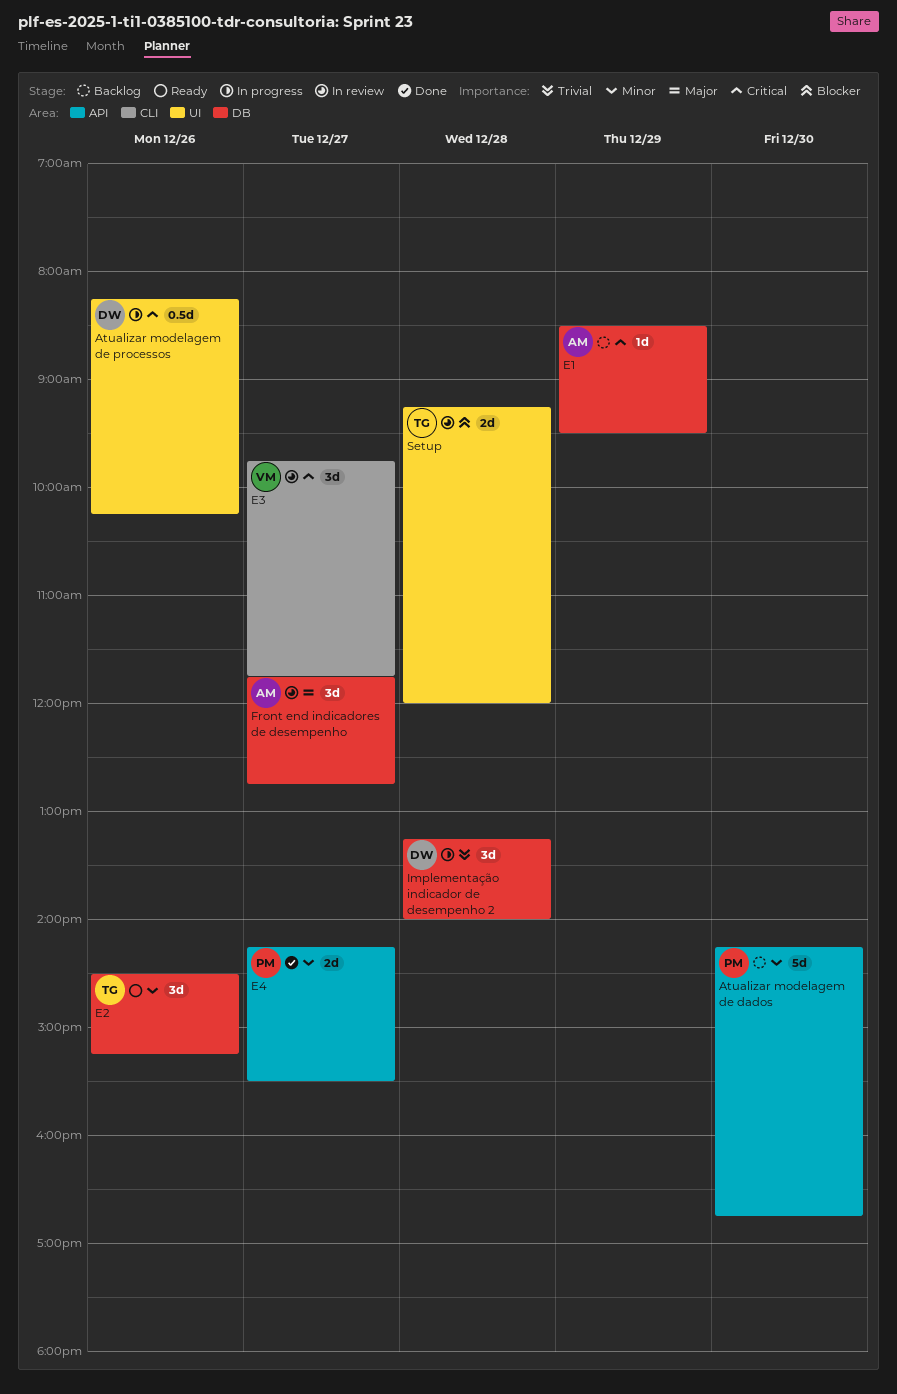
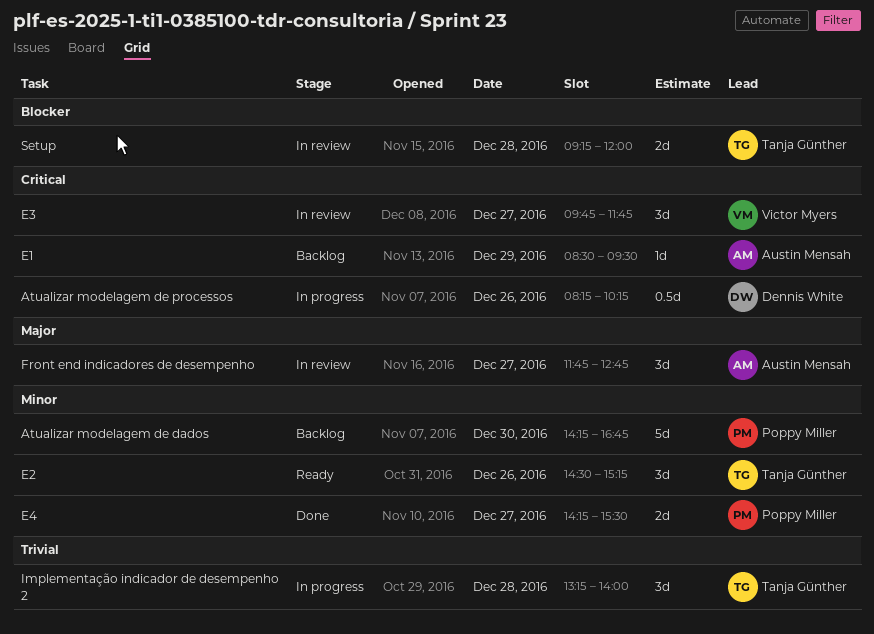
Implementação indicador de desempenho 2, owner: Dennis White -> Tanja Günther

